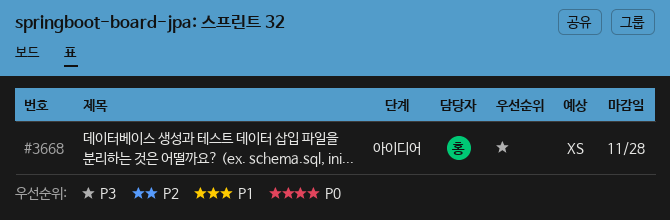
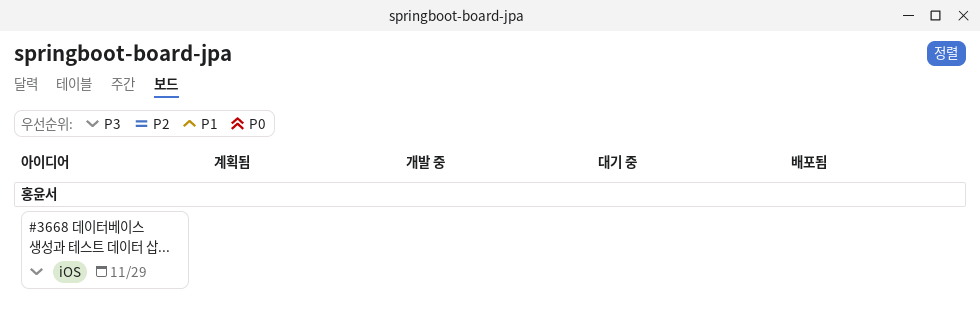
#3668, due: Nov 28 -> Nov 29

